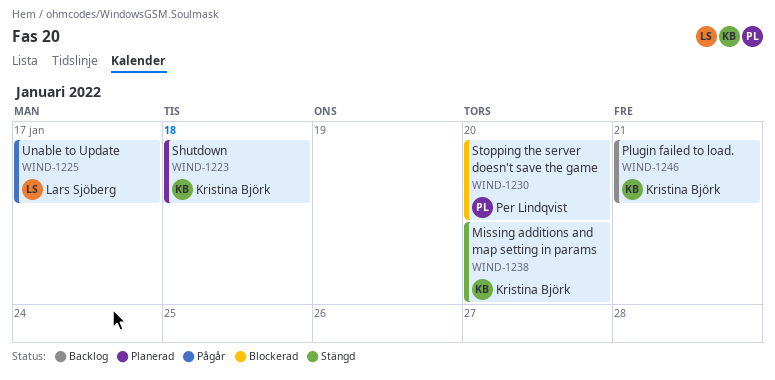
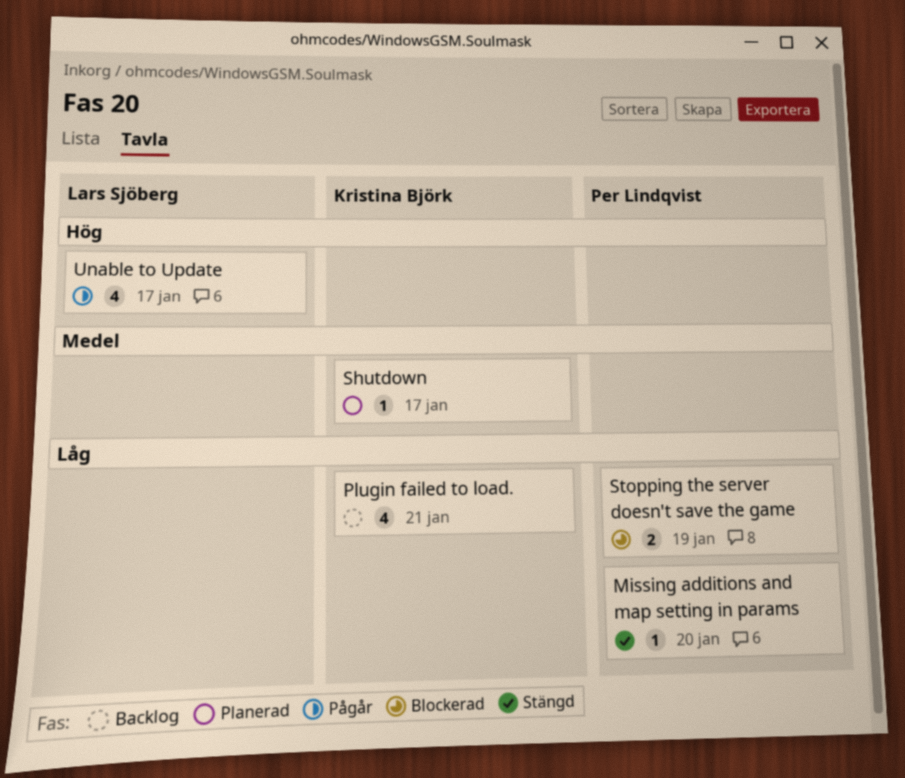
Missing additions and map setting in params, owner: Kristina Björk -> Per Lindqvist
Shutdown, due: Jan 18 -> Jan 17
Stopping the server doesn't save the game, due: Jan 20 -> Jan 19

